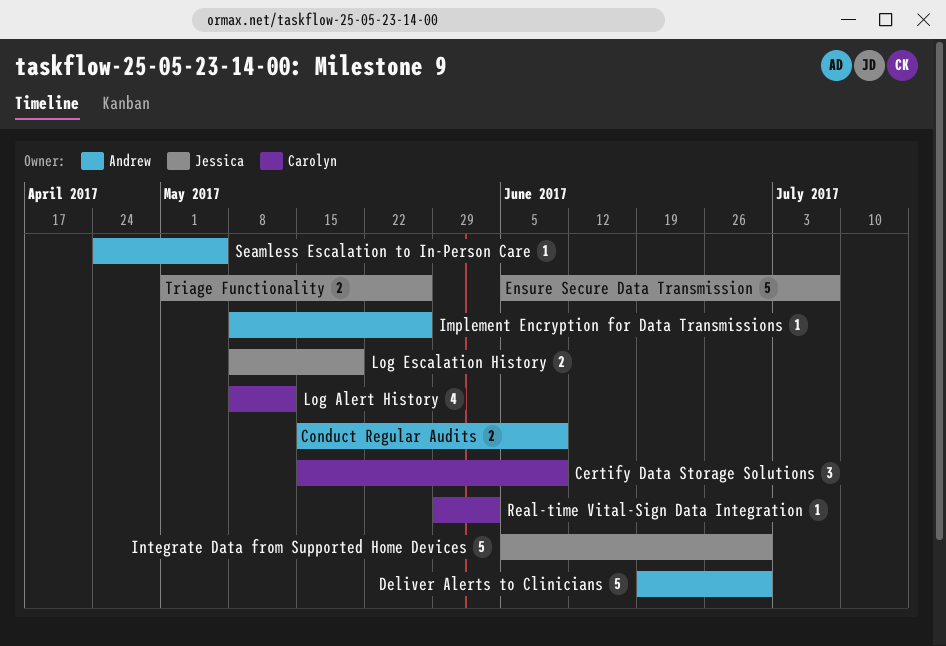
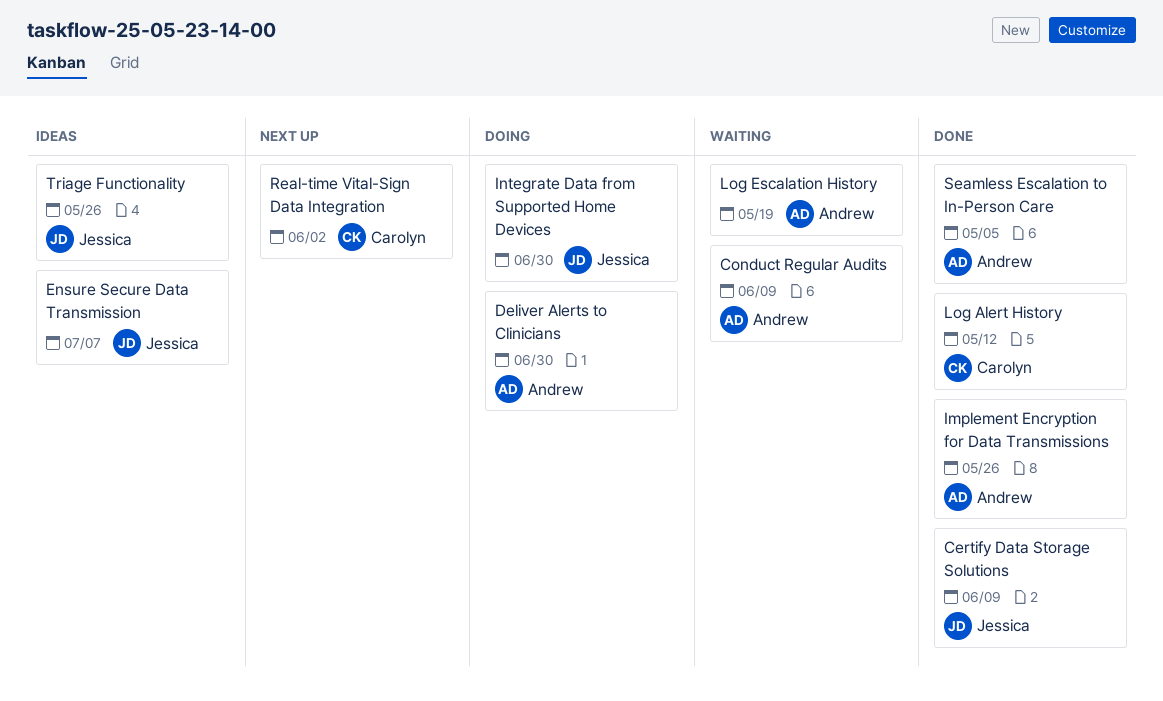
Certify Data Storage Solutions, owner: Carolyn -> Jessica
Log Escalation History, owner: Jessica -> Andrew

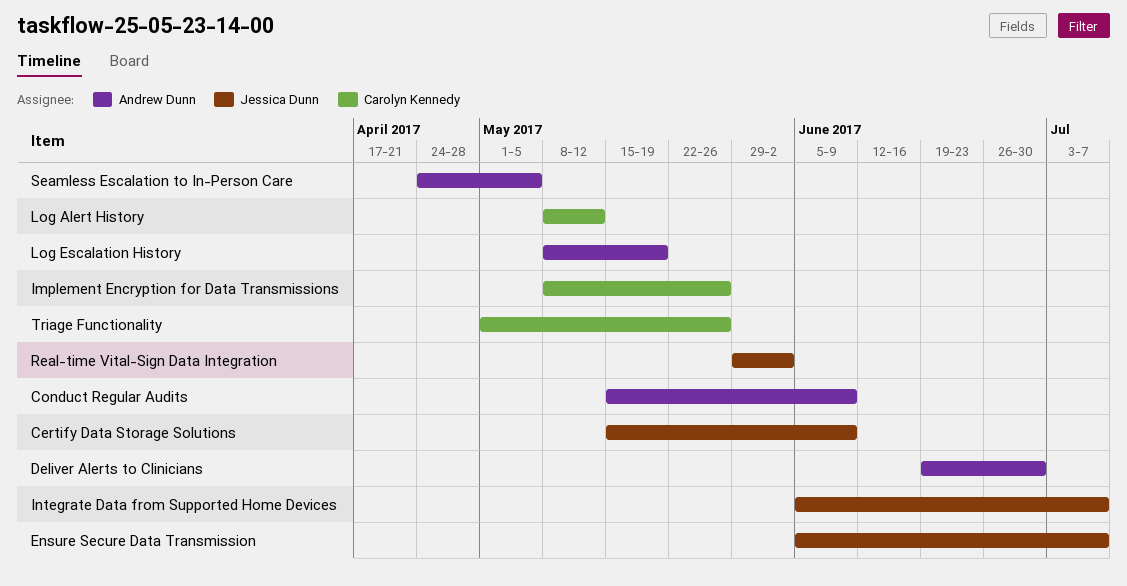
Implement Encryption for Data Transmissions, owner: Andrew Dunn -> Carolyn Kennedy
Integrate Data from Supported Home Devices, due: Jun 30 -> Jul 7
Real-time Vital-Sign Data Integration, owner: Carolyn Kennedy -> Jessica Dunn
Triage Functionality, owner: Jessica Dunn -> Carolyn Kennedy

